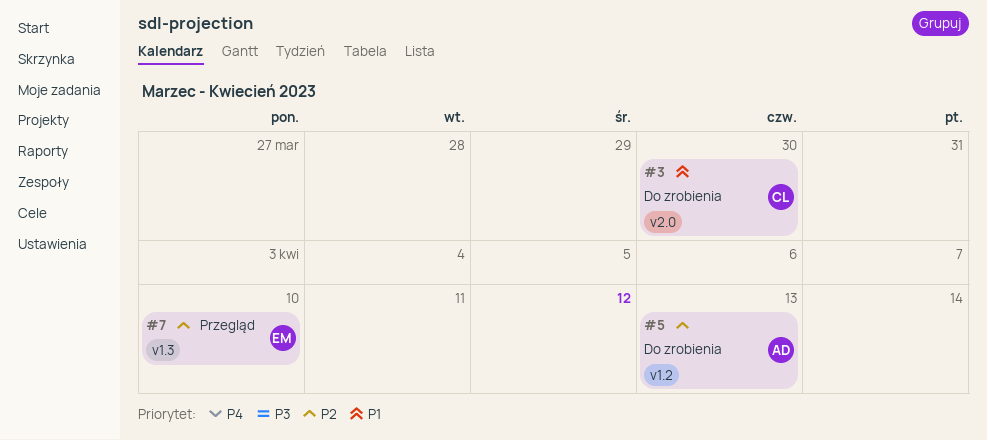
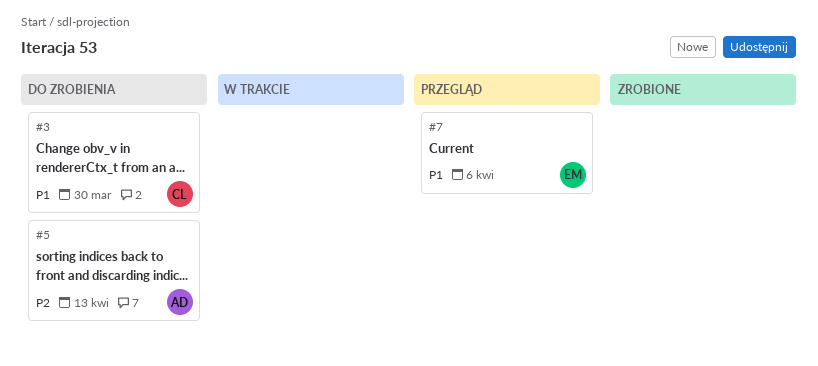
#7, priority: P2 -> P1
#7, due: Apr 10 -> Apr 6

